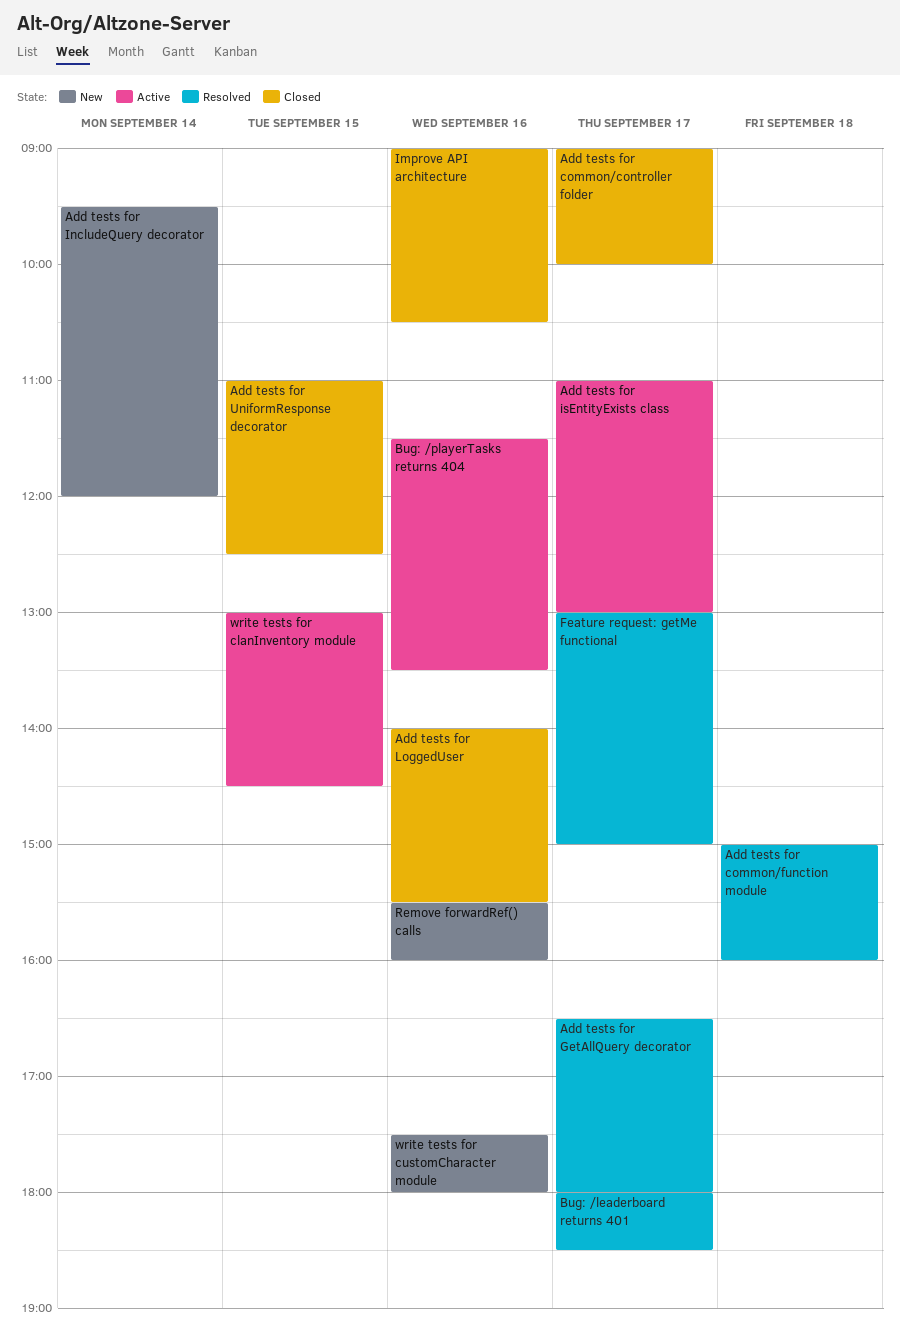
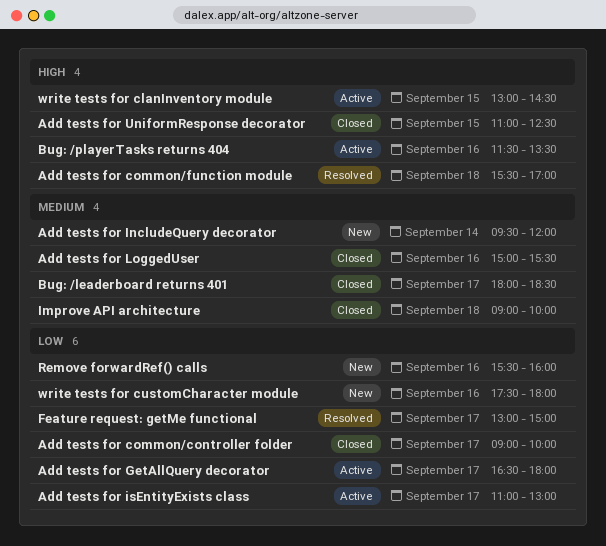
Add tests for common/function module, begins: 15:00 -> 15:30
Add tests for common/function module, ends: 16:00 -> 17:00
Add tests for GetAllQuery decorator, status: Resolved -> Active
Add tests for LoggedUser, begins: 14:00 -> 15:00
Bug: /leaderboard returns 401, status: Resolved -> Closed
Improve API architecture, day: Sep 16 -> Sep 18
Improve API architecture, ends: 10:30 -> 10:00

